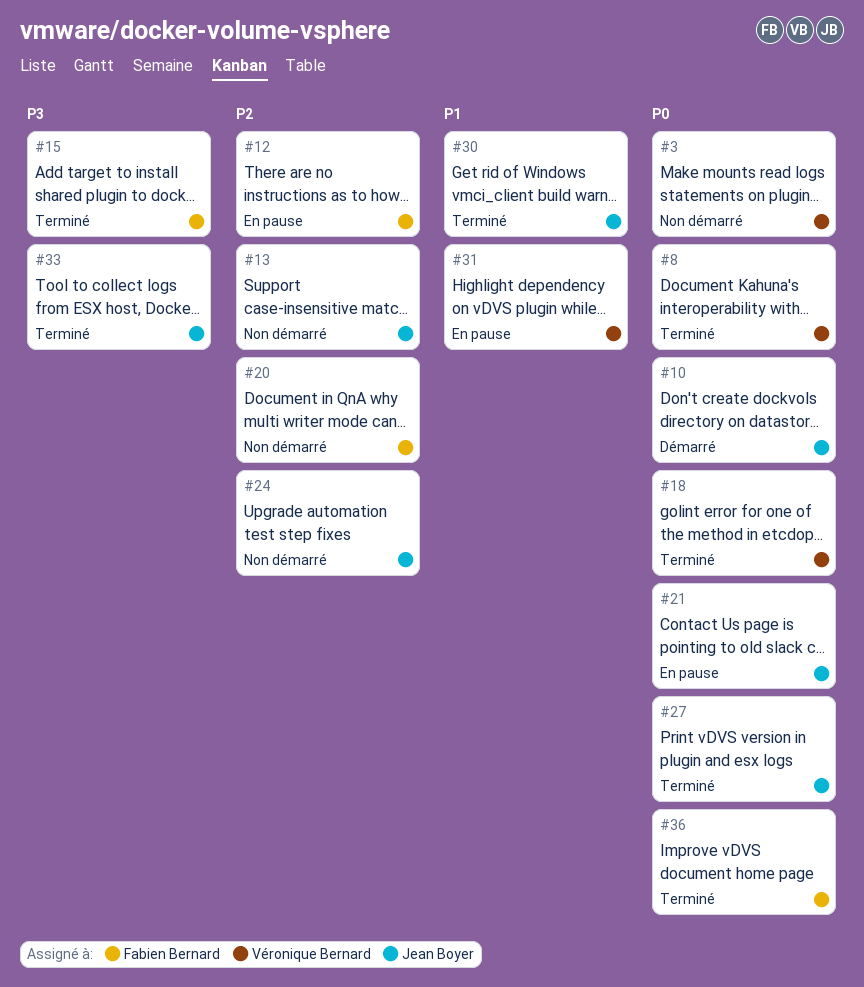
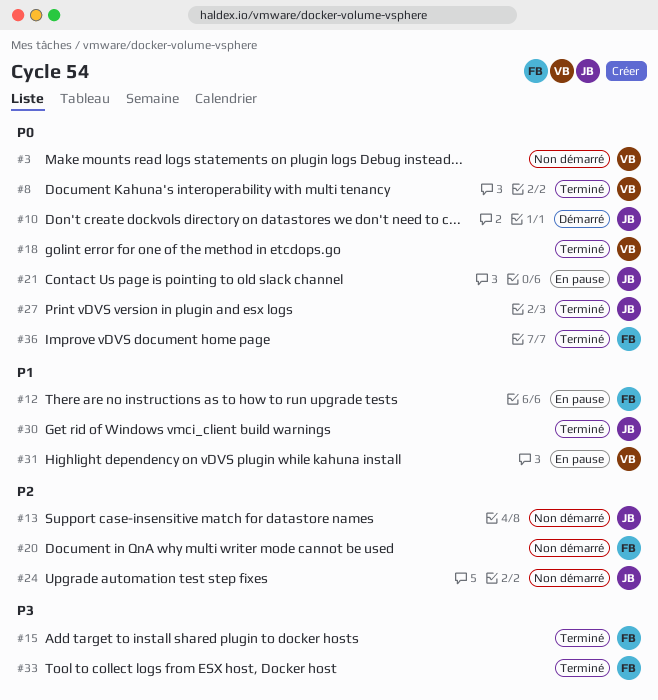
#12, priority: P2 -> P1
#33, owner: Jean Boyer -> Fabien Bernard

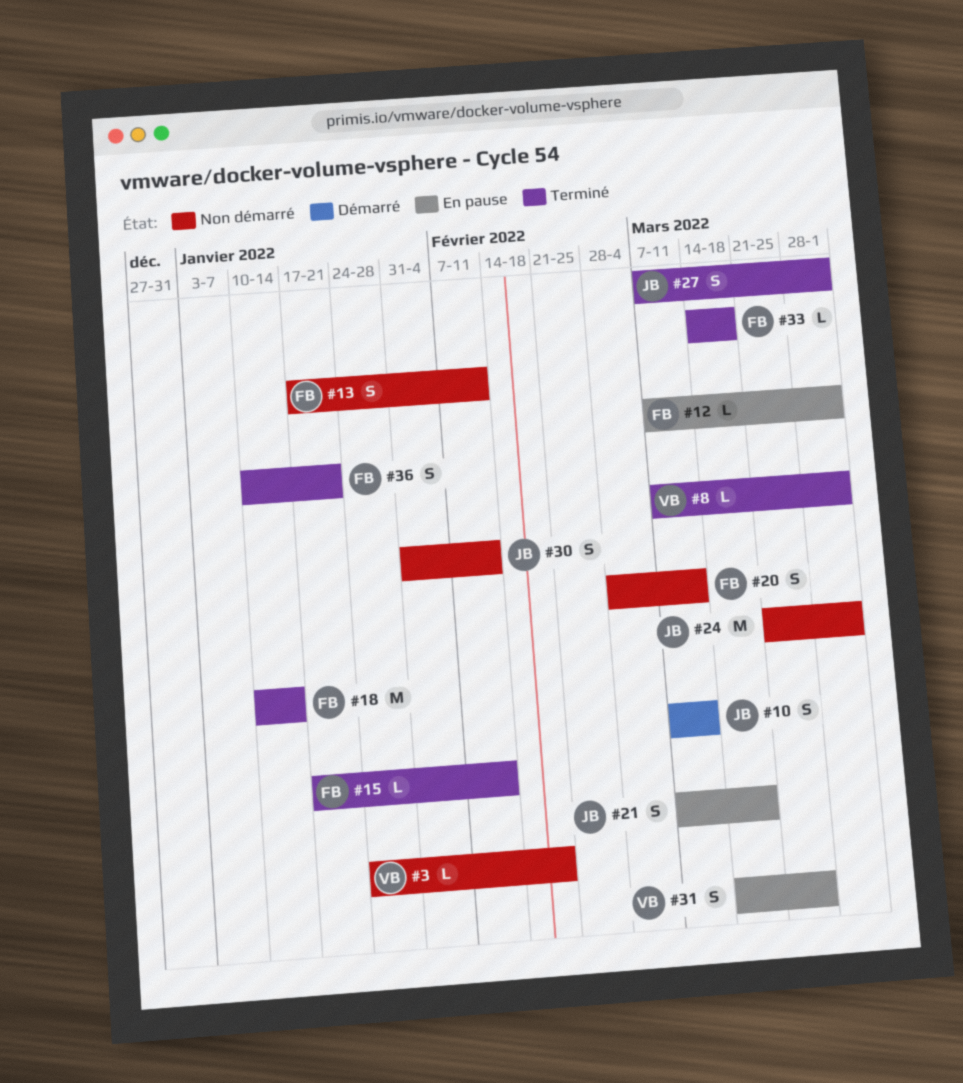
#13, owner: JB -> FB
#18, owner: VB -> FB
#30, status: Terminé -> Non démarré

